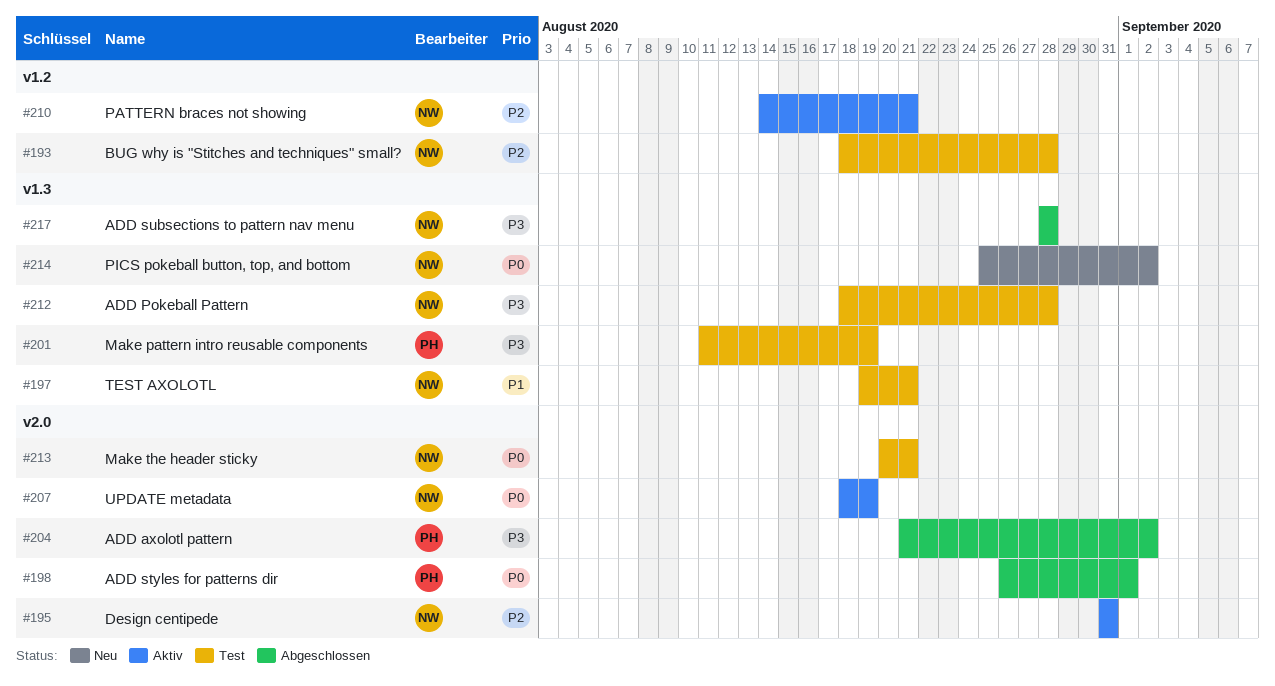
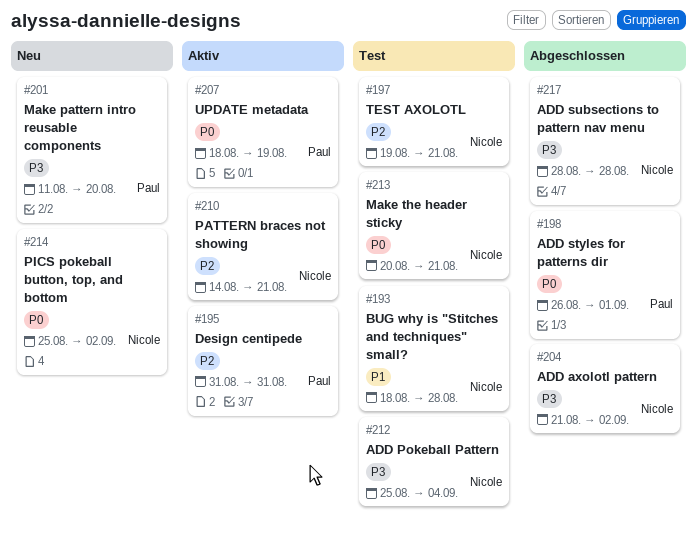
#193, priority: P2 -> P1
#195, owner: Nicole -> Paul
#197, priority: P1 -> P2
#201, status: Test -> Neu
#201, due: Aug 19 -> Aug 20
#204, owner: Paul -> Nicole
#207, owner: Nicole -> Paul
#212, start: Aug 18 -> Aug 25
#212, due: Aug 28 -> Sep 4

